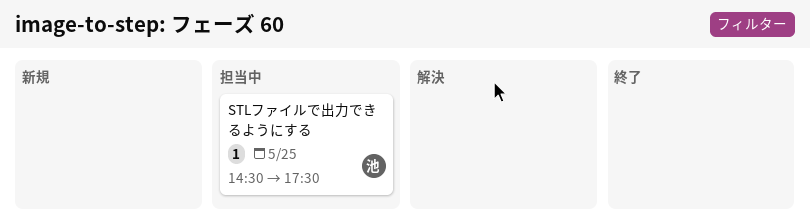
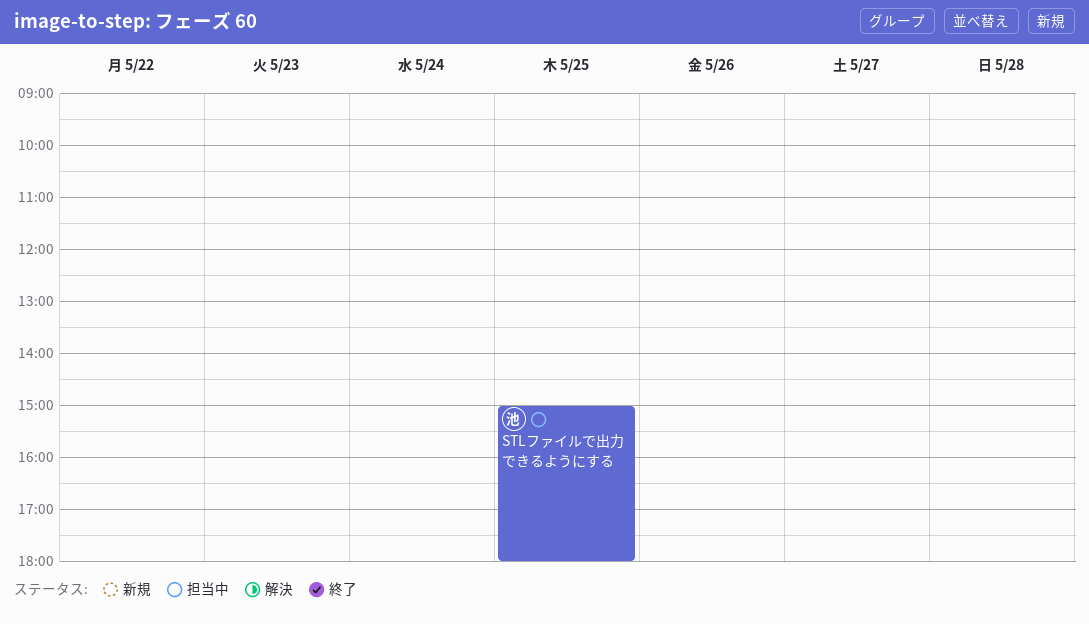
STLファイルで出力できるようにする, begins: 14:30 -> 15:00
STLファイルで出力できるようにする, ends: 17:30 -> 18:00

